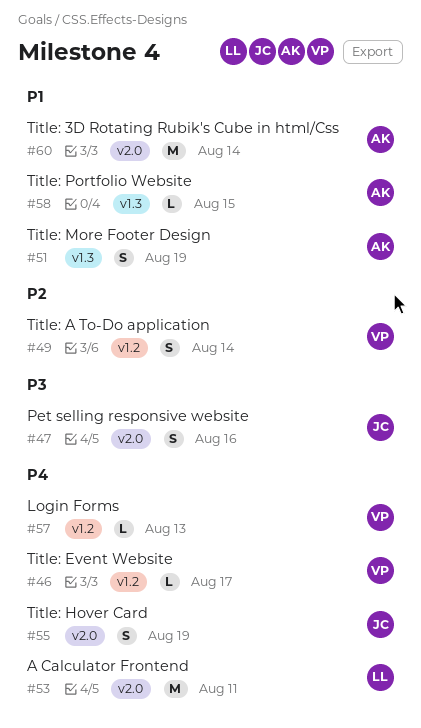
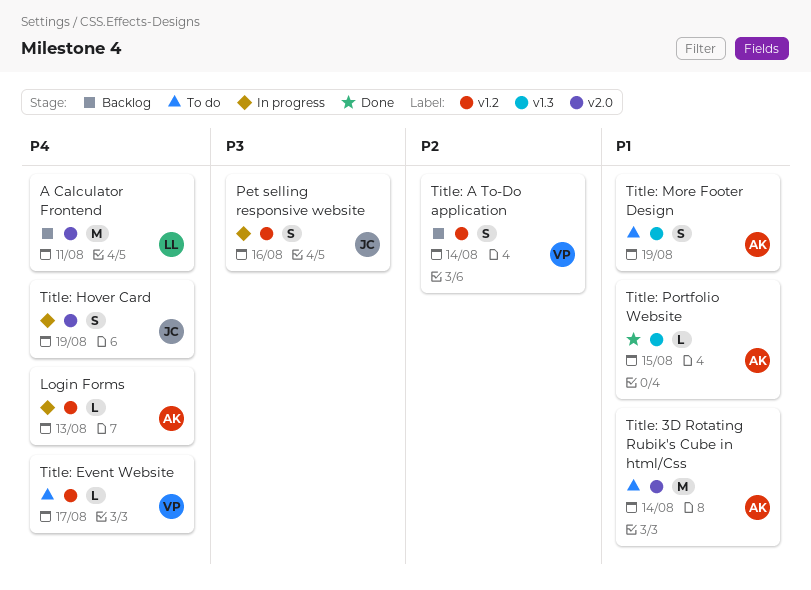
Login Forms, owner: VP -> AK
Pet selling responsive website, label: v2.0 -> v1.2

